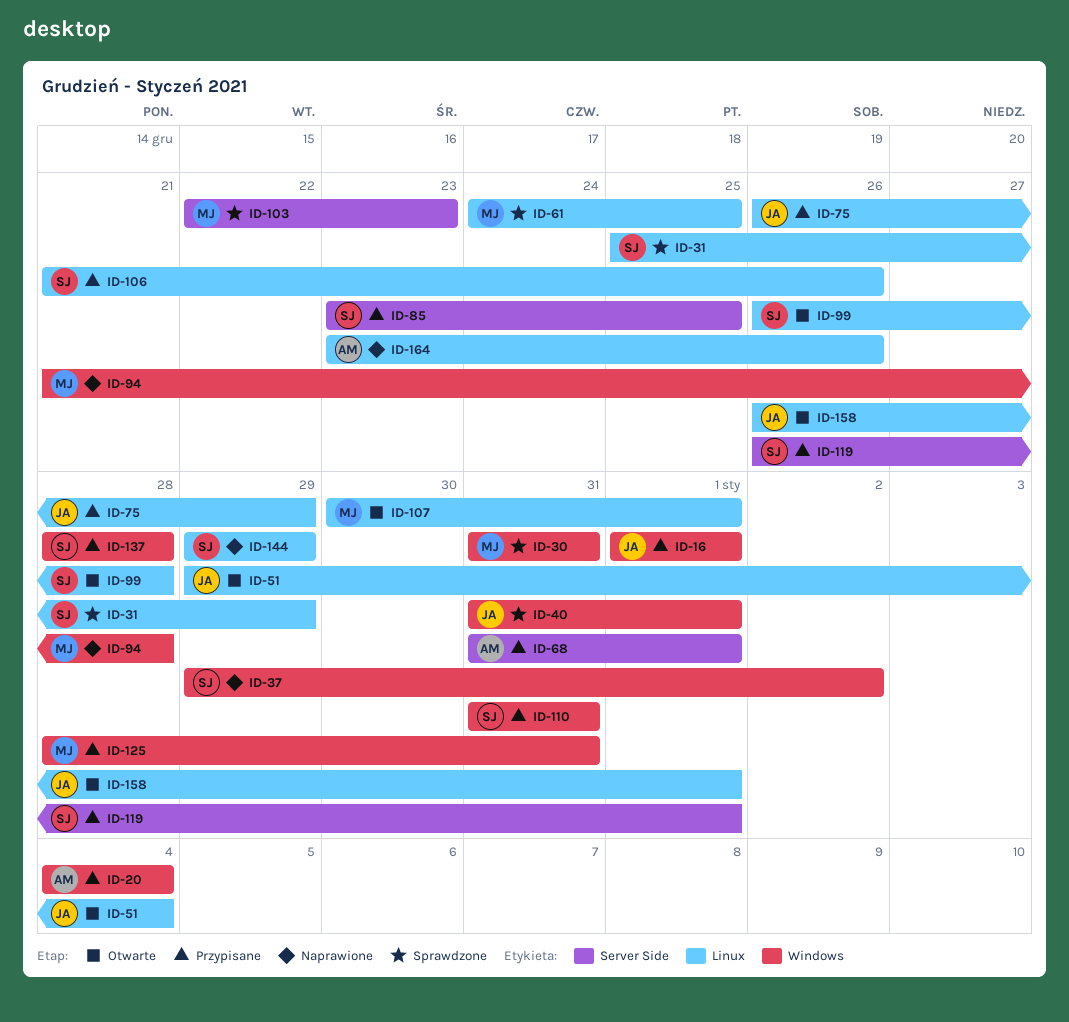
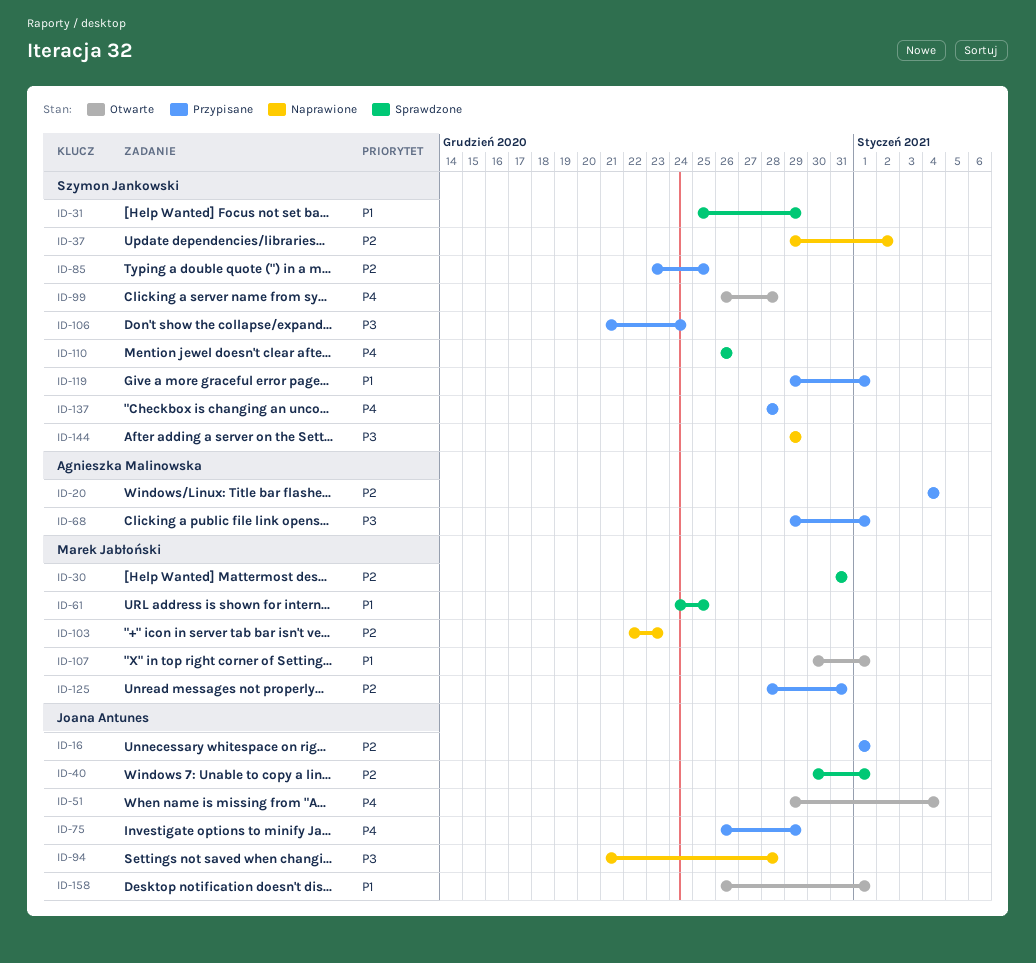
ID-40, start: Dec 31 -> Dec 30
ID-68, start: Dec 31 -> Dec 29
ID-94, owner: Marek Jabłoński -> Joana Antunes
ID-103, status: Sprawdzone -> Naprawione
ID-106, due: Dec 26 -> Dec 24
ID-110, status: Przypisane -> Sprawdzone
ID-110, start: Dec 31 -> Dec 26
ID-110, due: Dec 31 -> Dec 26
ID-119, start: Dec 26 -> Dec 29
ID-164: present -> none

